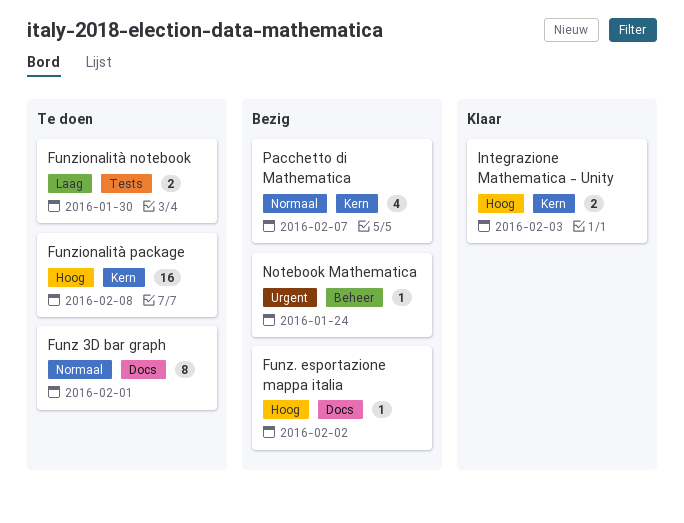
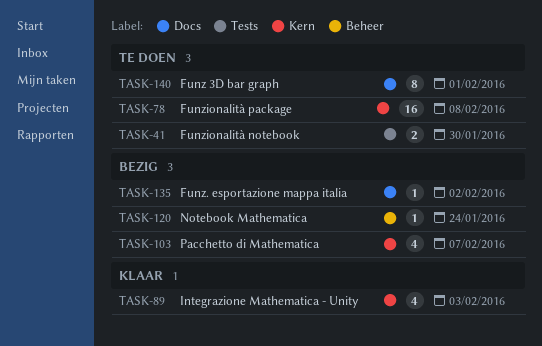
Integrazione Mathematica - Unity, estimate: 2 -> 4

